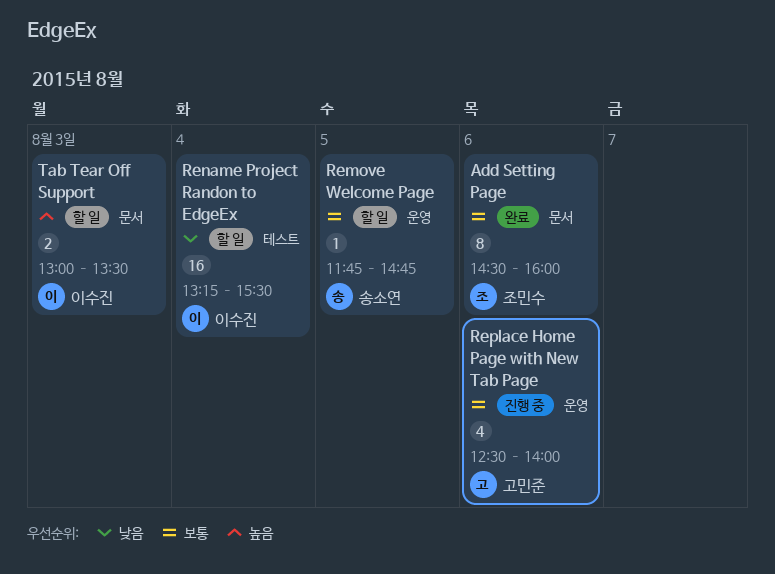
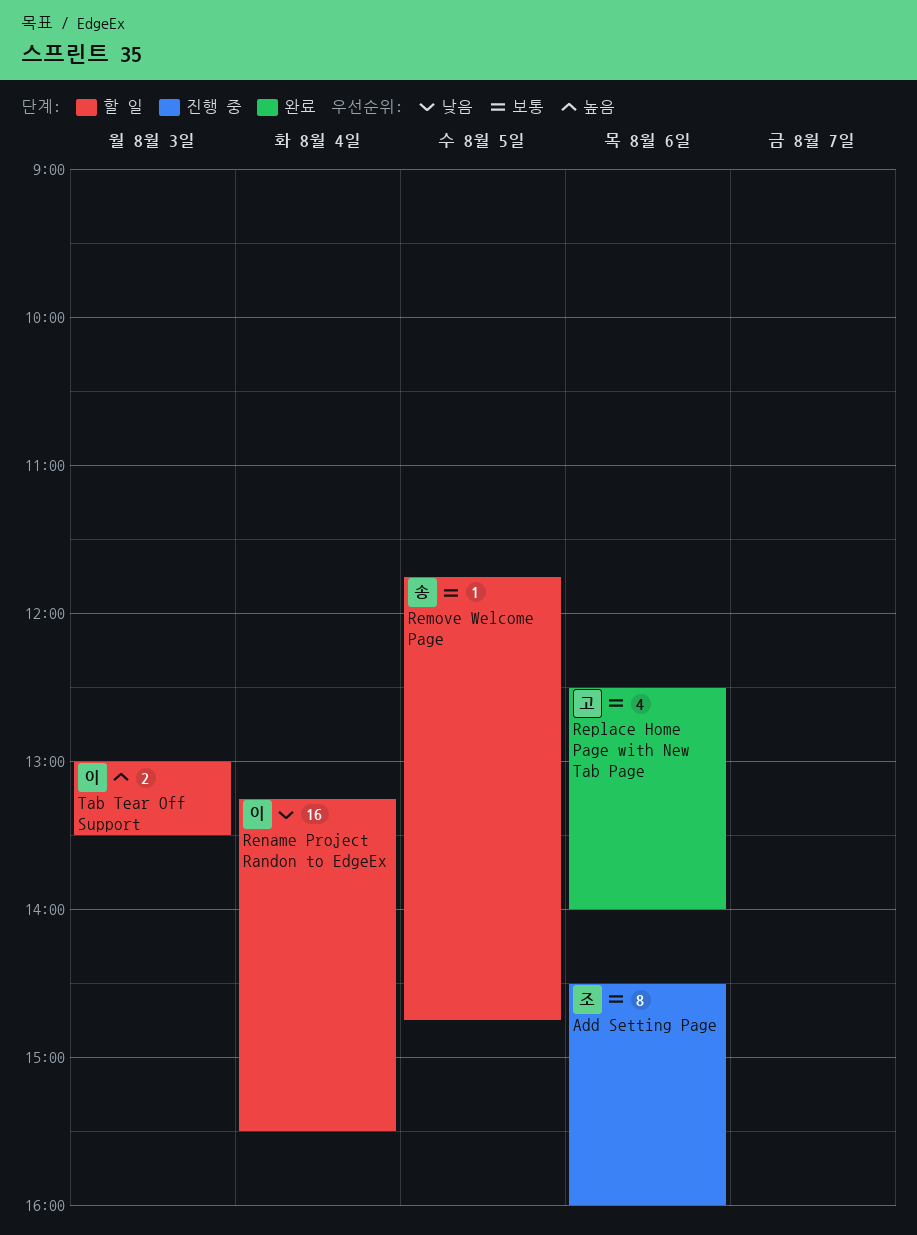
Add Setting Page, status: 완료 -> 진행 중
Replace Home Page with New Tab Page, status: 진행 중 -> 완료

